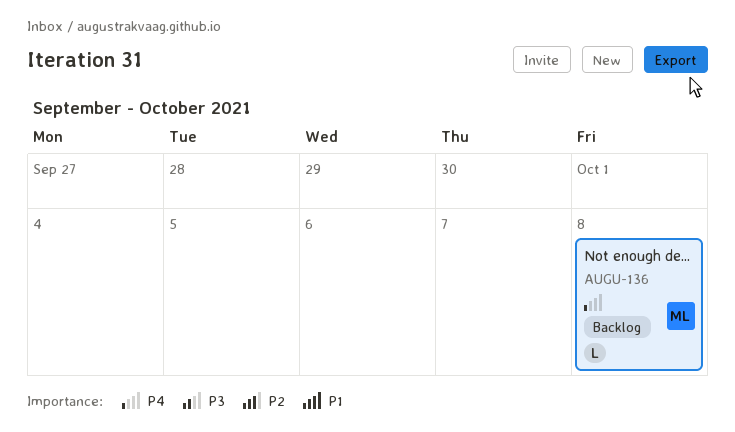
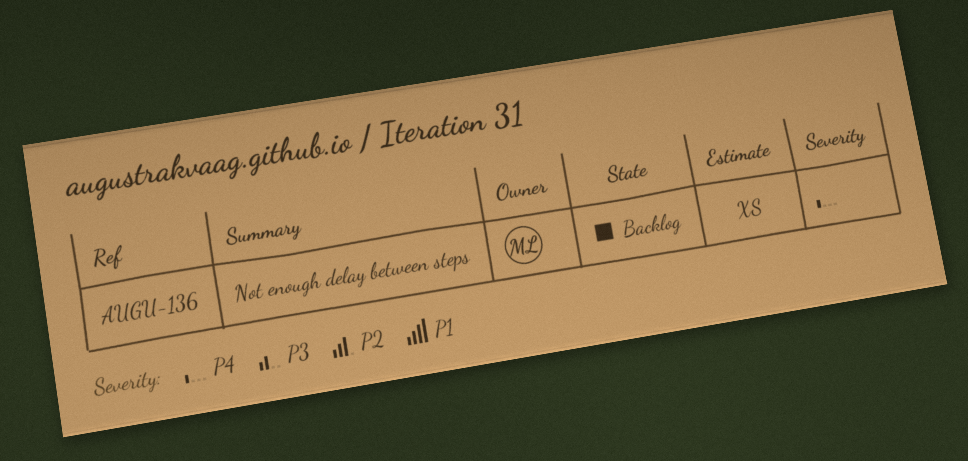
AUGU-136, estimate: L -> XS

